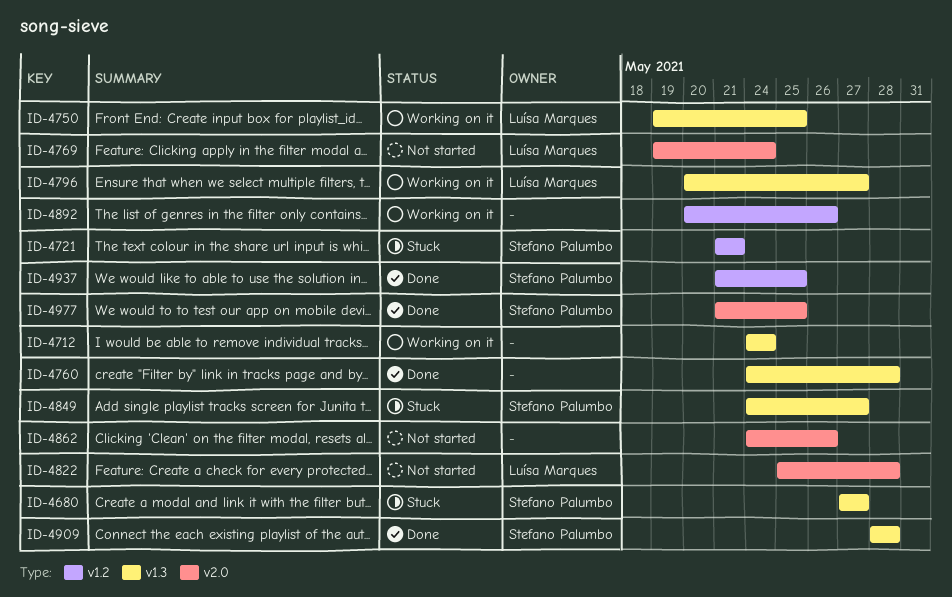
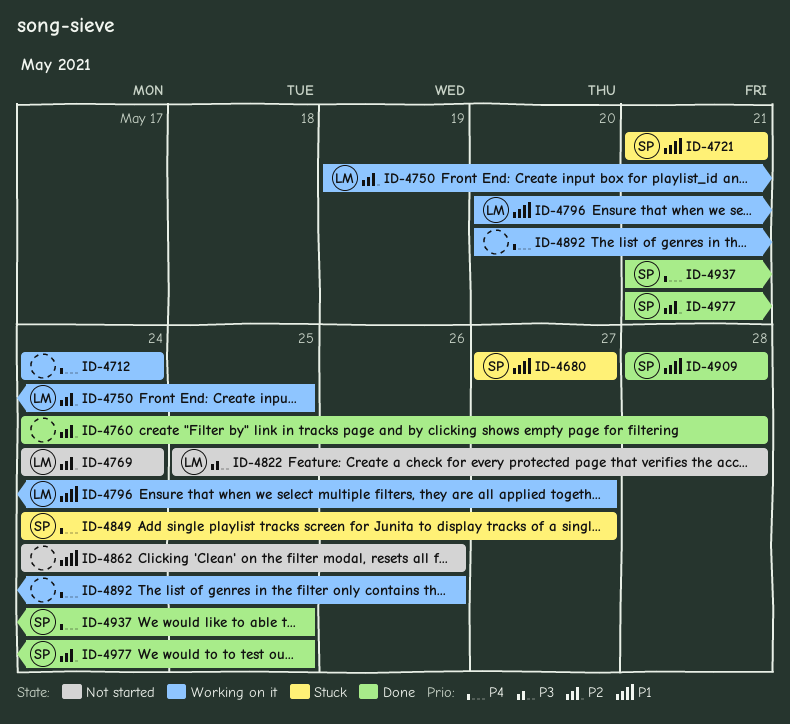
ID-4769, start: May 19 -> May 24

